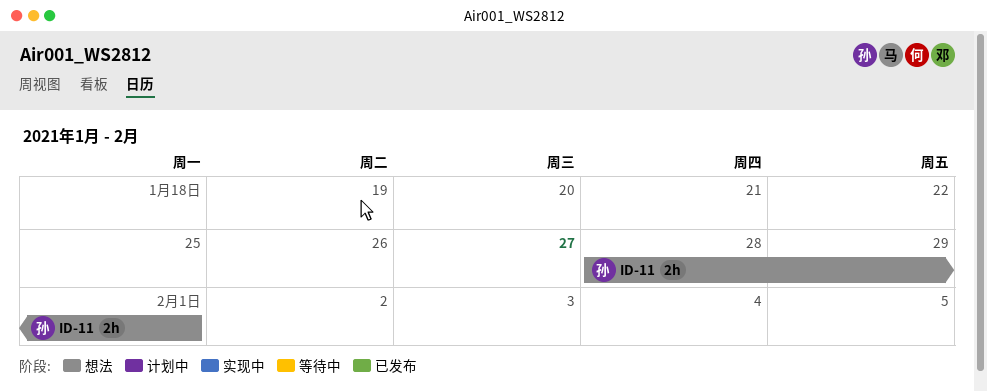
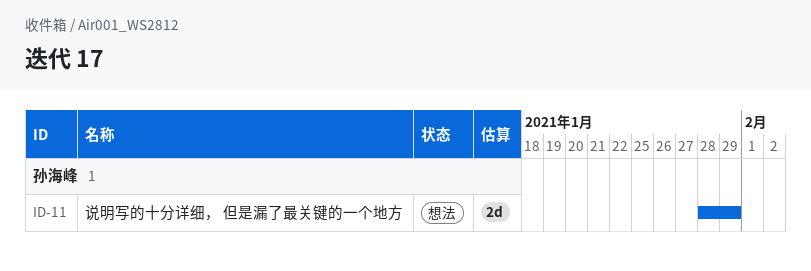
ID-11, estimate: 2h -> 2d
ID-11, due: Feb 1 -> Jan 29

